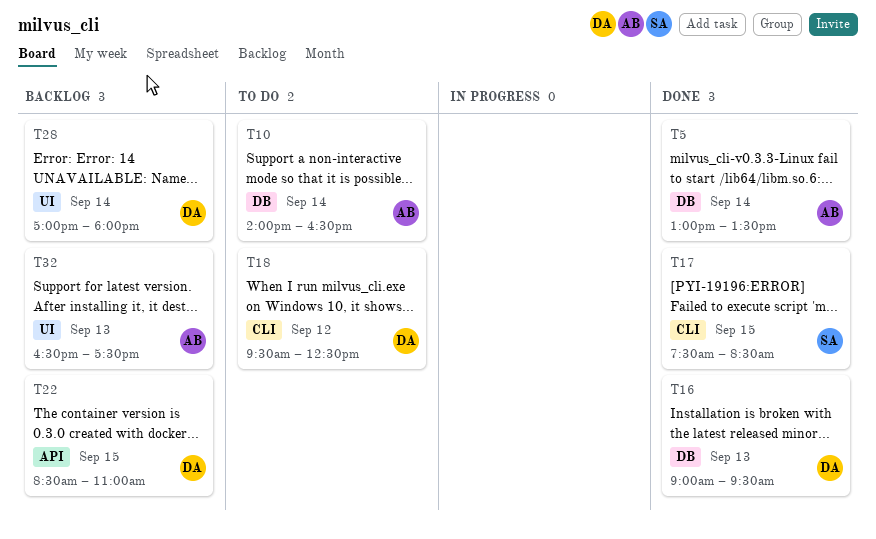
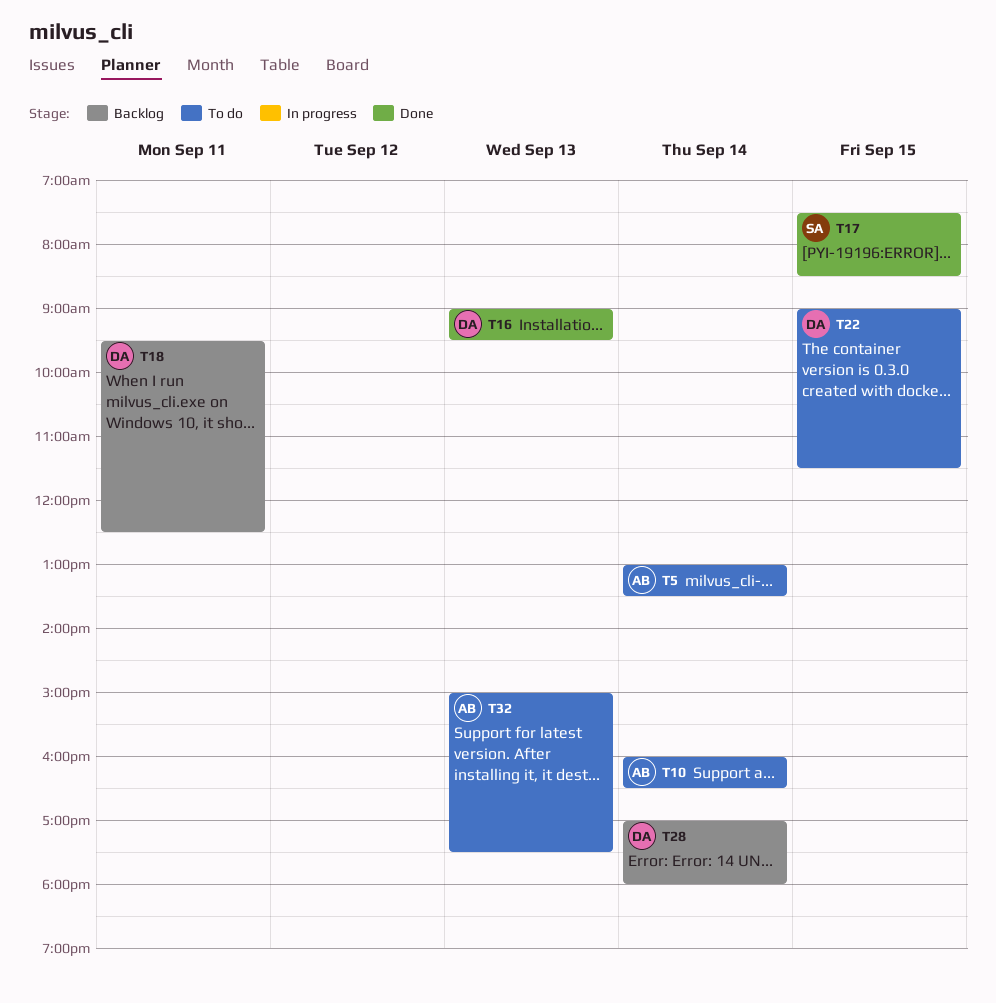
T5, status: Done -> To do
T10, begins: 14:00 -> 16:00
T18, status: To do -> Backlog
T18, day: Sep 12 -> Sep 11
T22, status: Backlog -> To do
T22, begins: 08:30 -> 09:00
T22, ends: 11:00 -> 11:30
T32, status: Backlog -> To do
T32, begins: 16:30 -> 15:00

